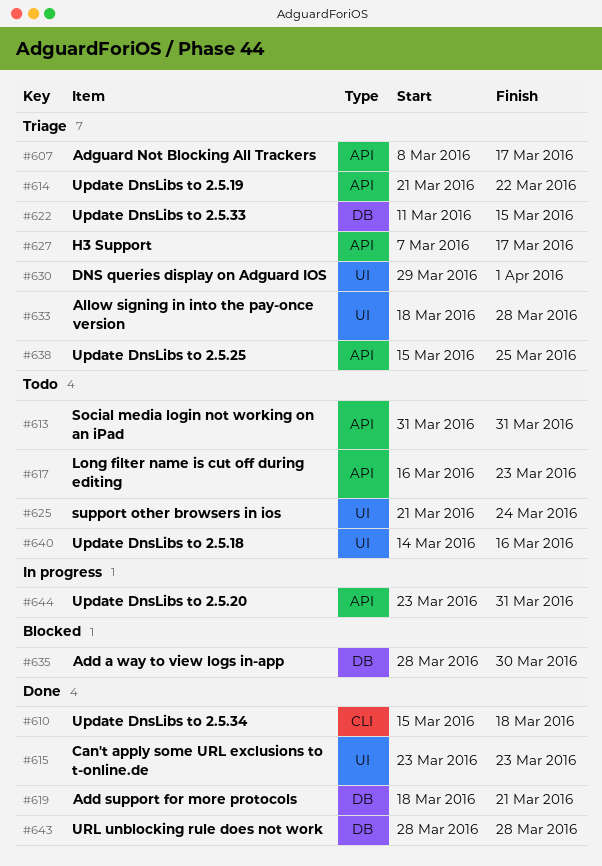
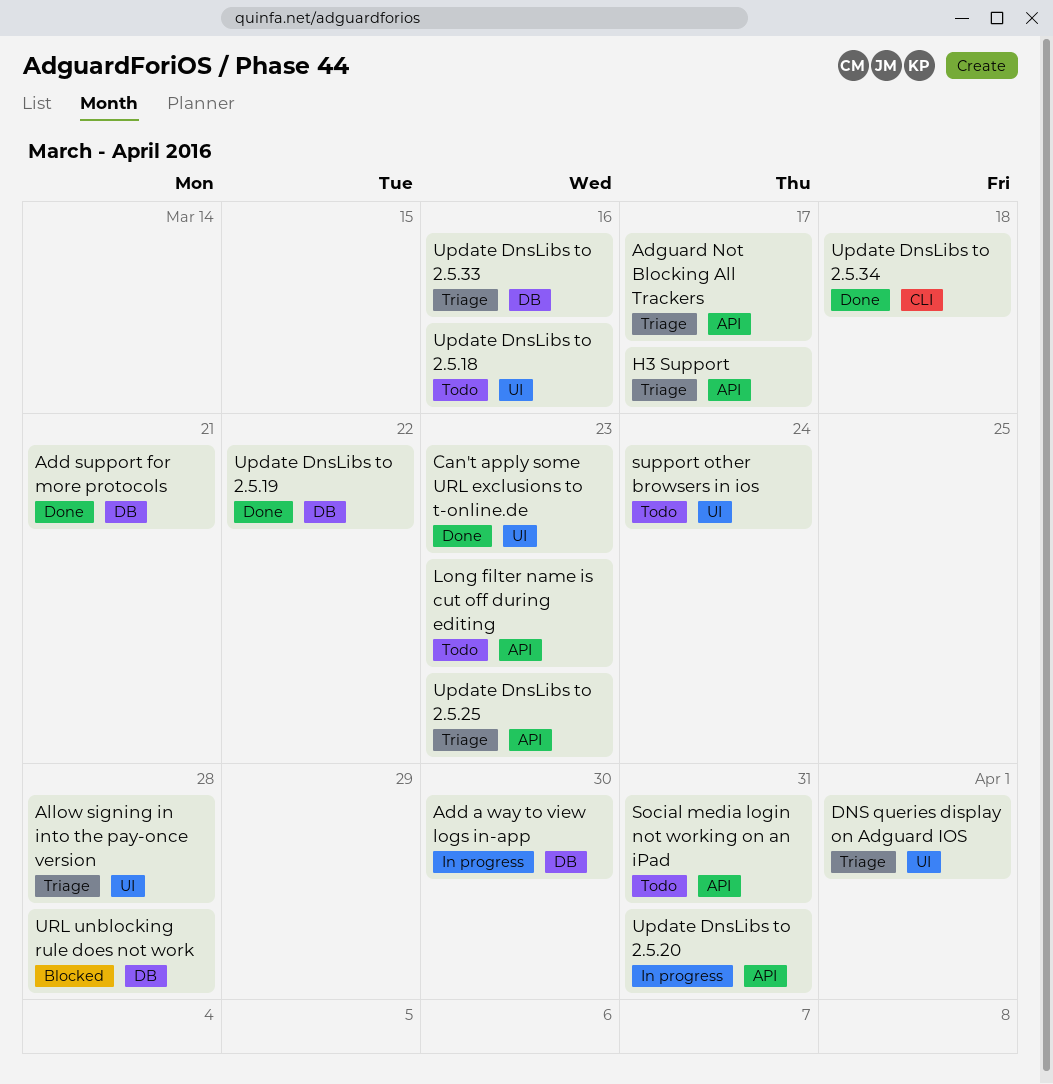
Add a way to view logs in-app, status: Blocked -> In progress
Update DnsLibs to 2.5.19, status: Triage -> Done
Update DnsLibs to 2.5.19, label: API -> DB
Update DnsLibs to 2.5.25, due: Mar 25 -> Mar 23
Update DnsLibs to 2.5.33, due: Mar 15 -> Mar 16
URL unblocking rule does not work, status: Done -> Blocked

